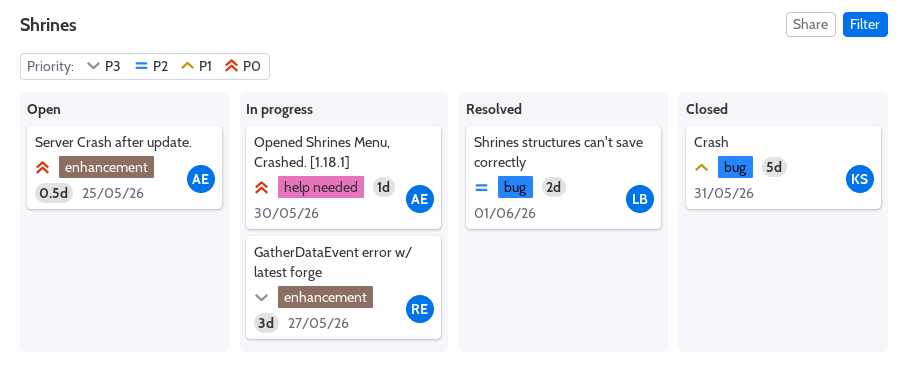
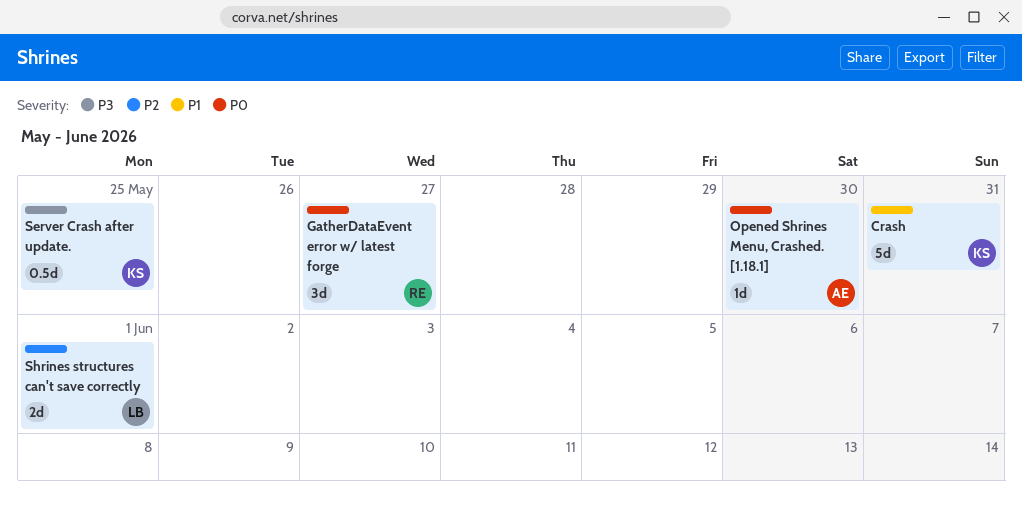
GatherDataEvent error w/ latest forge, priority: P3 -> P0
Server Crash after update., owner: AE -> KS
Server Crash after update., priority: P0 -> P3

